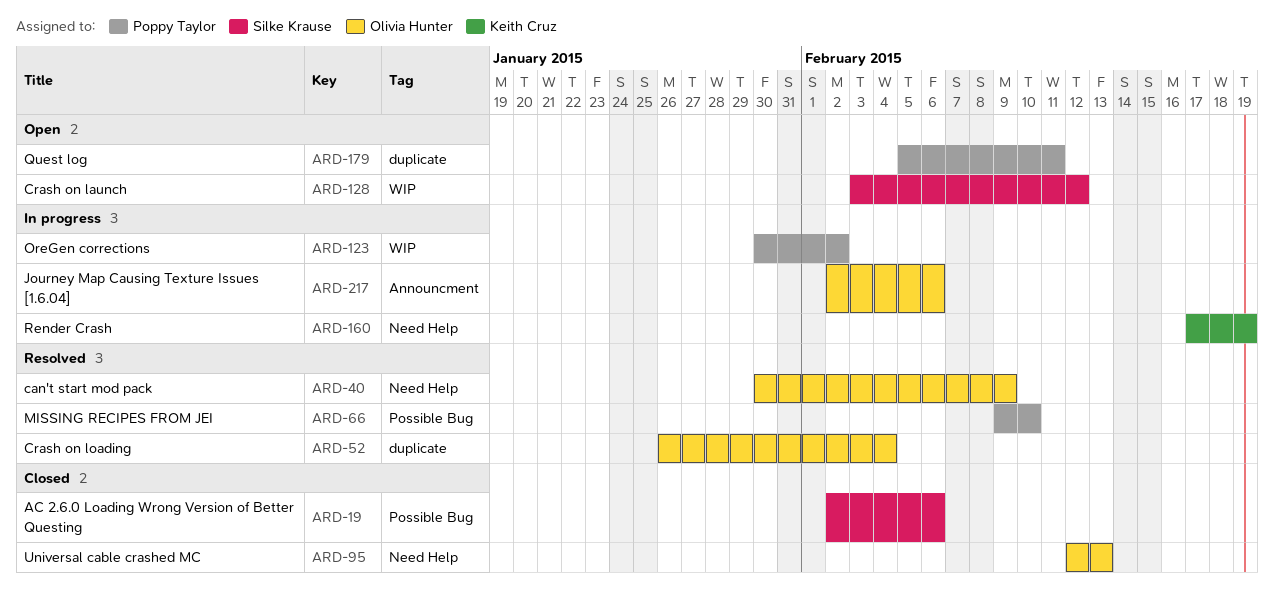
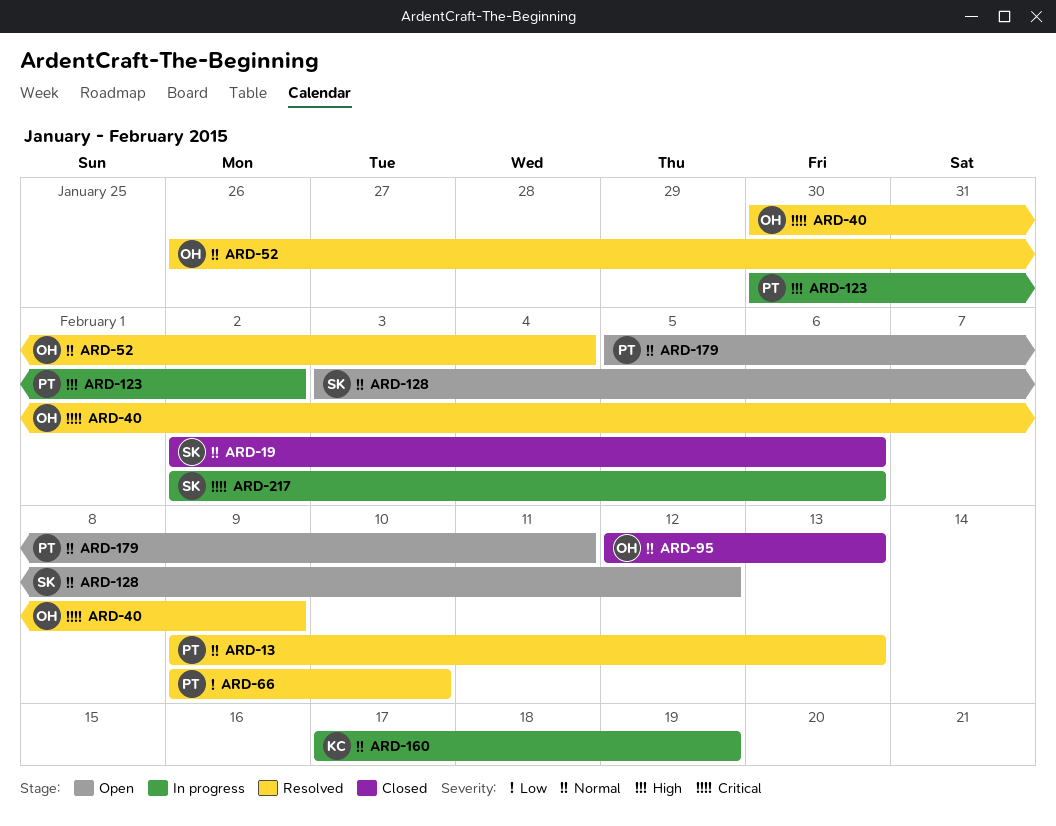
ARD-13: none -> present
ARD-217, owner: Olivia Hunter -> Silke Krause

